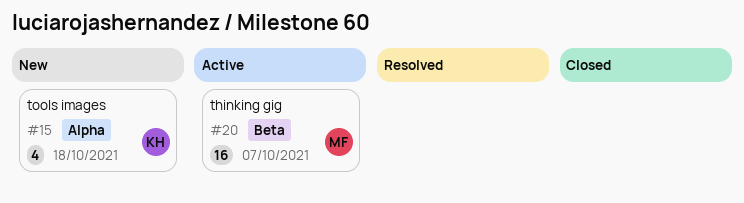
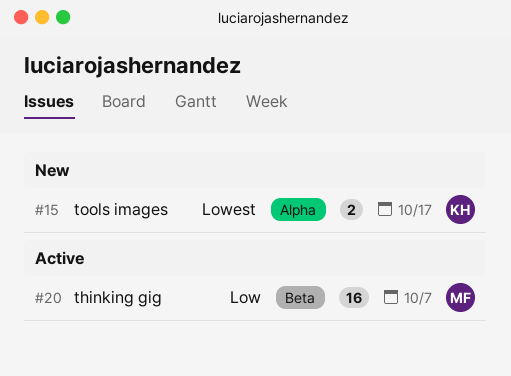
#15, estimate: 4 -> 2
#15, due: Oct 18 -> Oct 17

